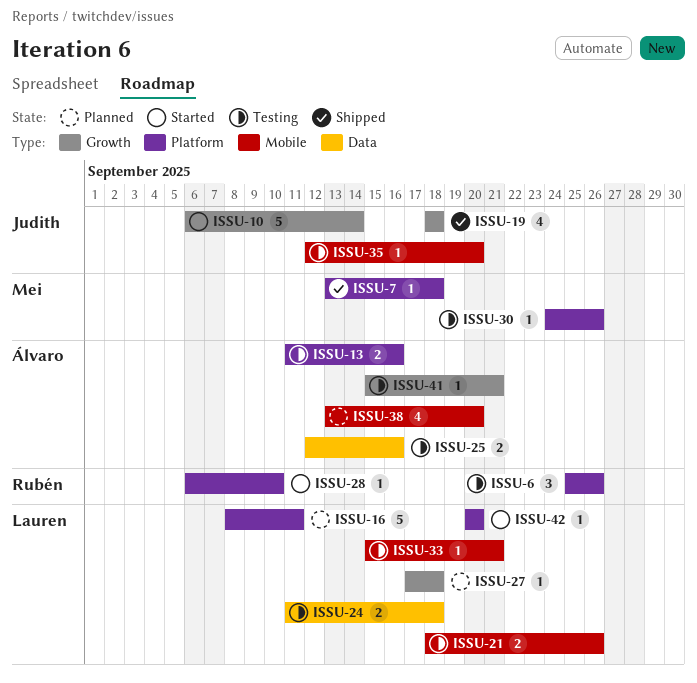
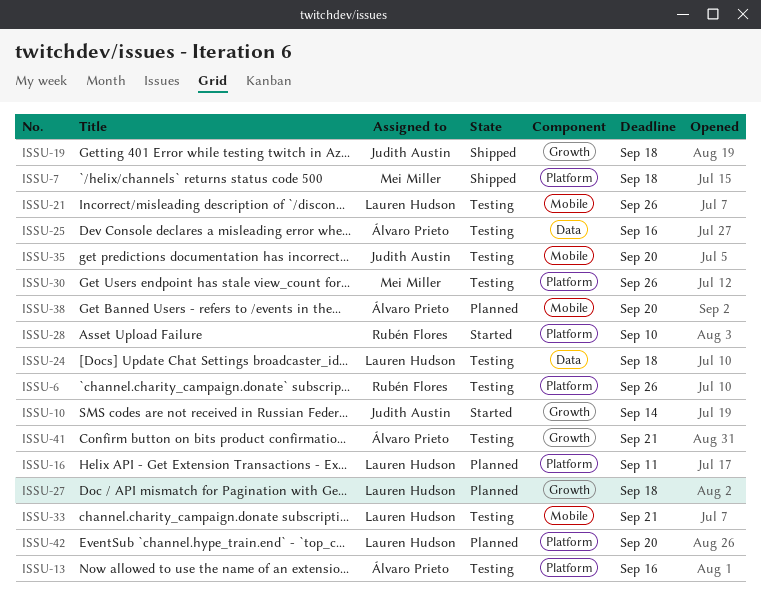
ISSU-42, status: Started -> Planned

